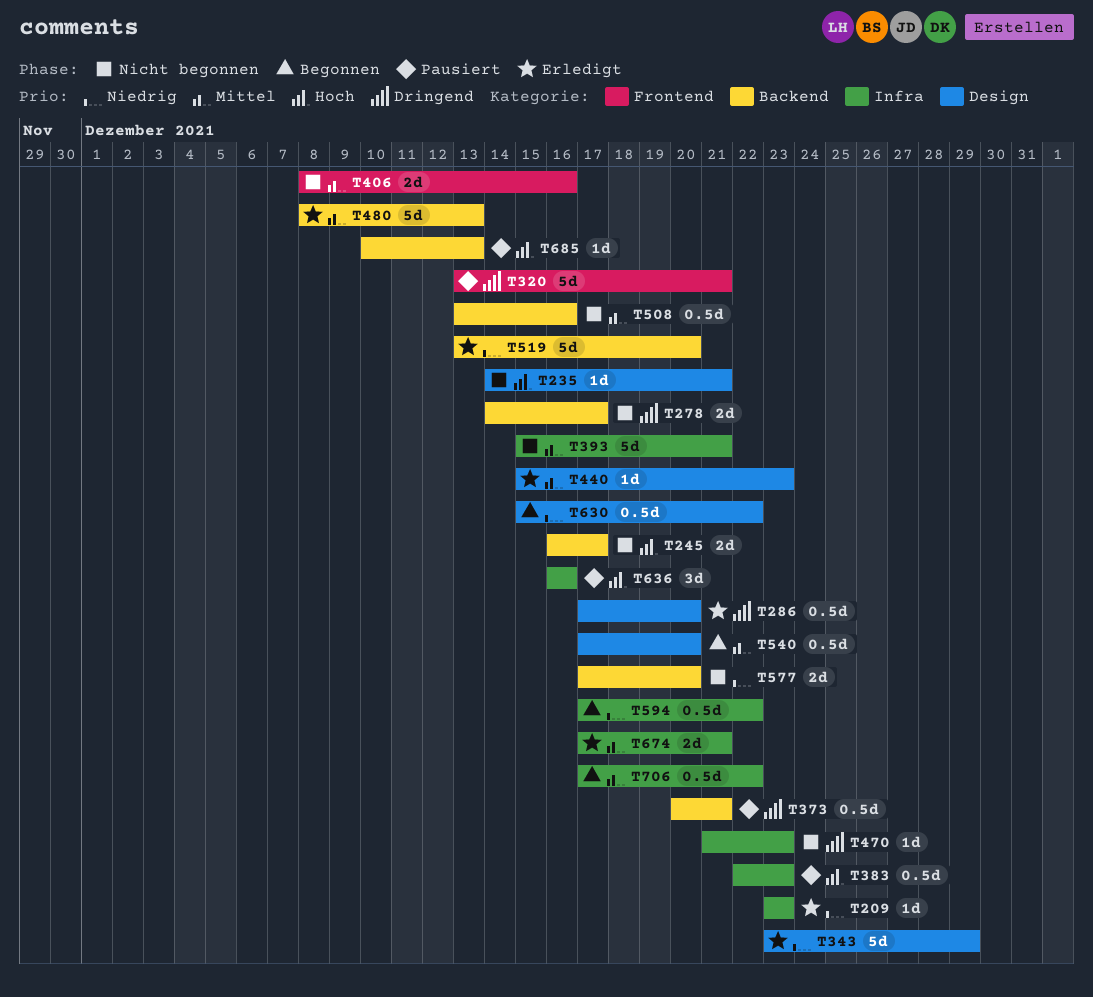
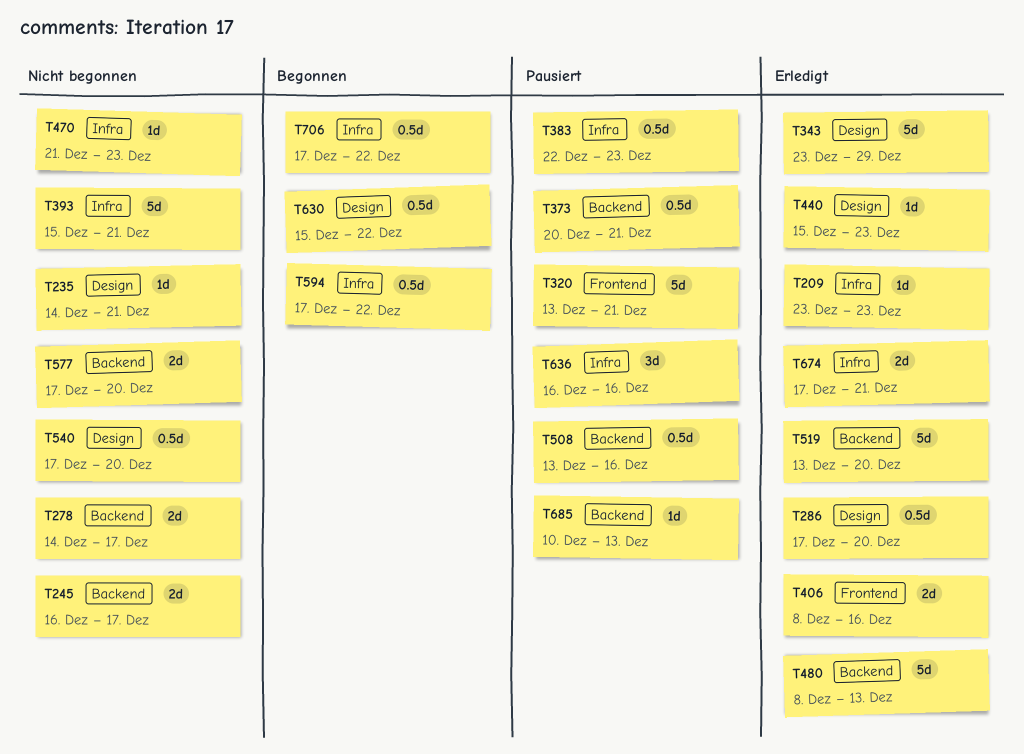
T406, status: Nicht begonnen -> Erledigt
T508, status: Nicht begonnen -> Pausiert
T540, status: Begonnen -> Nicht begonnen

